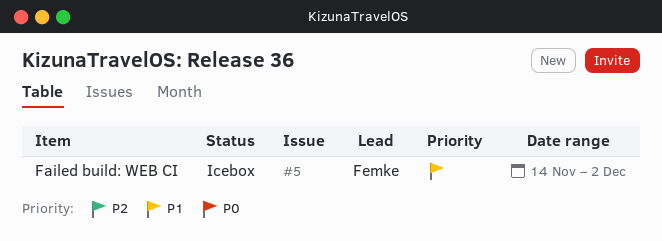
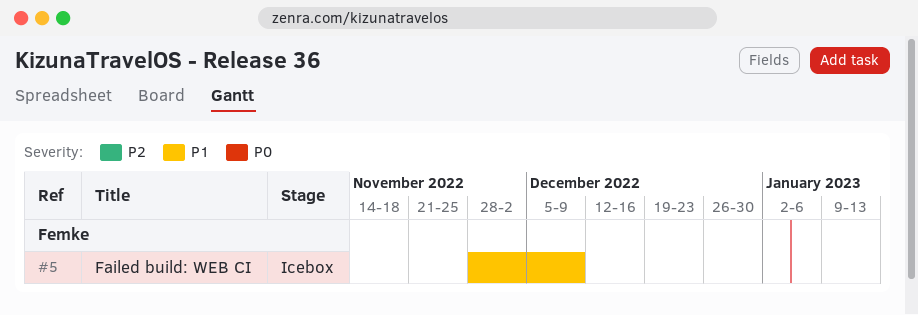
#5, start: Nov 14 -> Nov 28
#5, due: Dec 2 -> Dec 9

